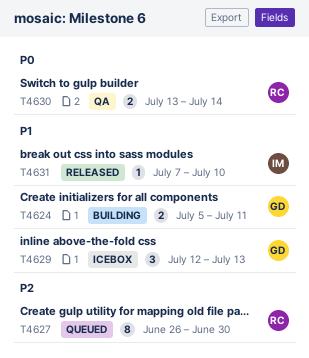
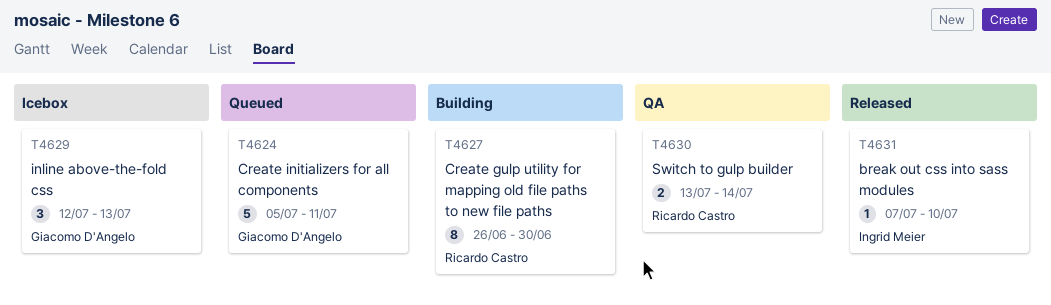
T4624, status: Building -> Queued
T4624, estimate: 2 -> 5
T4627, status: Queued -> Building

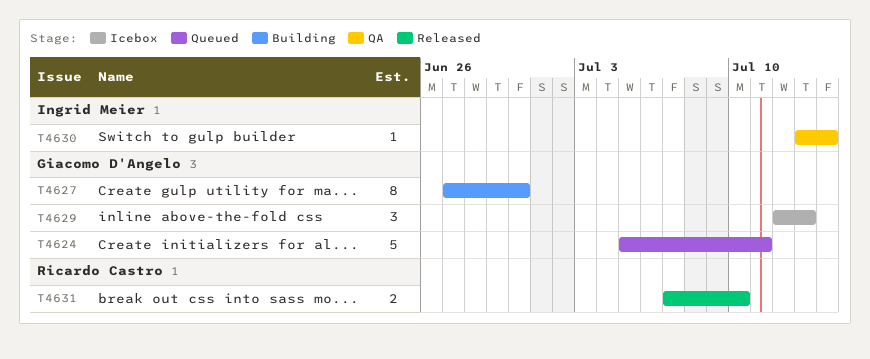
T4627, owner: Ricardo Castro -> Giacomo D'Angelo
T4627, start: Jun 26 -> Jun 27
T4630, owner: Ricardo Castro -> Ingrid Meier
T4630, estimate: 2 -> 1
T4631, owner: Ingrid Meier -> Ricardo Castro
T4631, estimate: 1 -> 2

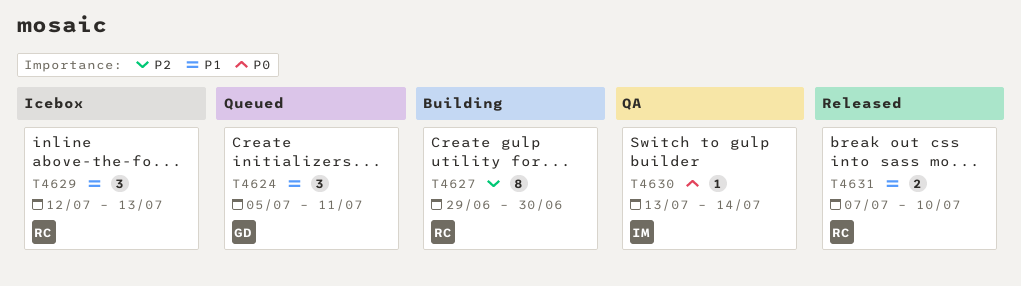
T4624, estimate: 5 -> 3
T4627, owner: Giacomo D'Angelo -> Ricardo Castro
T4627, start: Jun 27 -> Jun 29
T4629, owner: Giacomo D'Angelo -> Ricardo Castro

